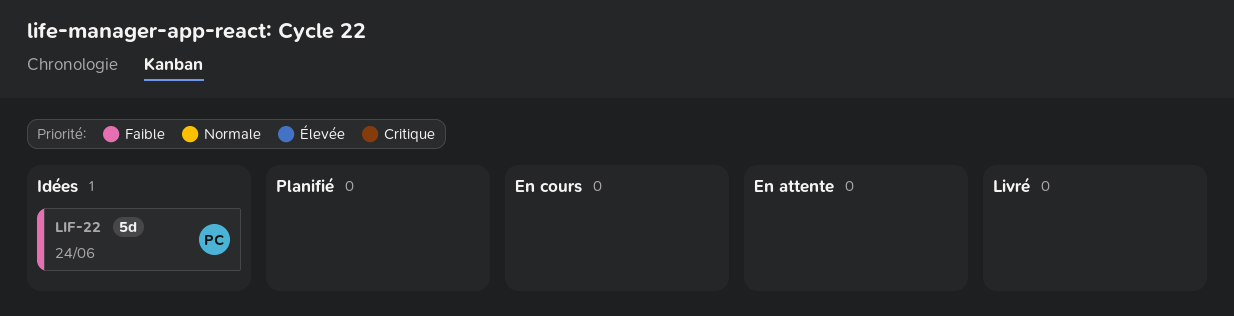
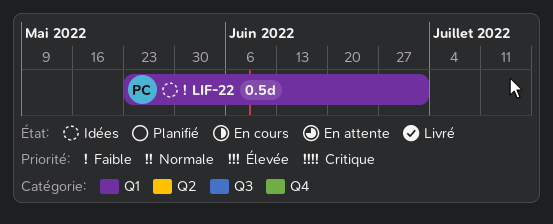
LIF-22, estimate: 5d -> 0.5d
LIF-22, due: Jun 24 -> Jul 1

